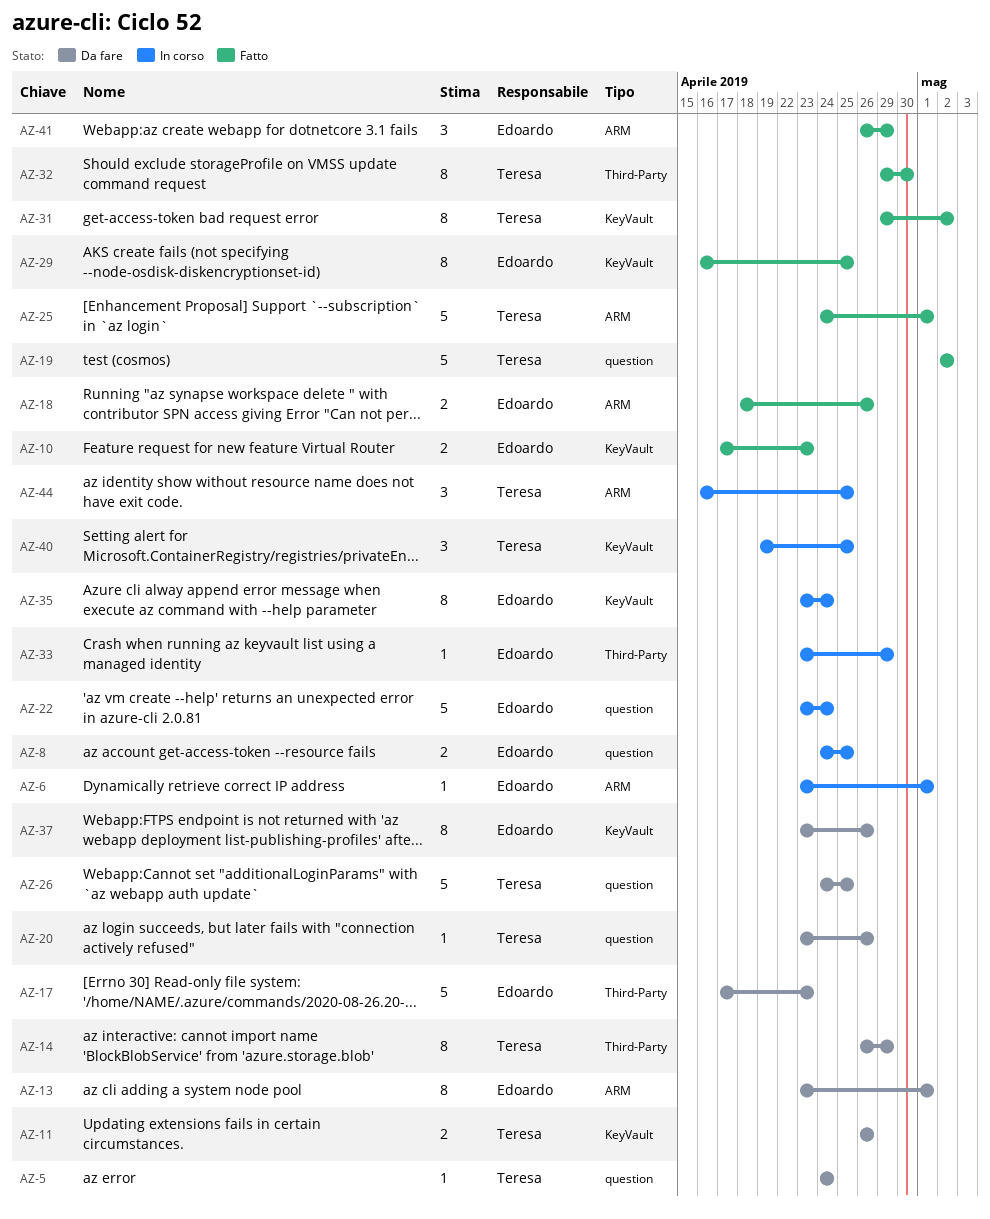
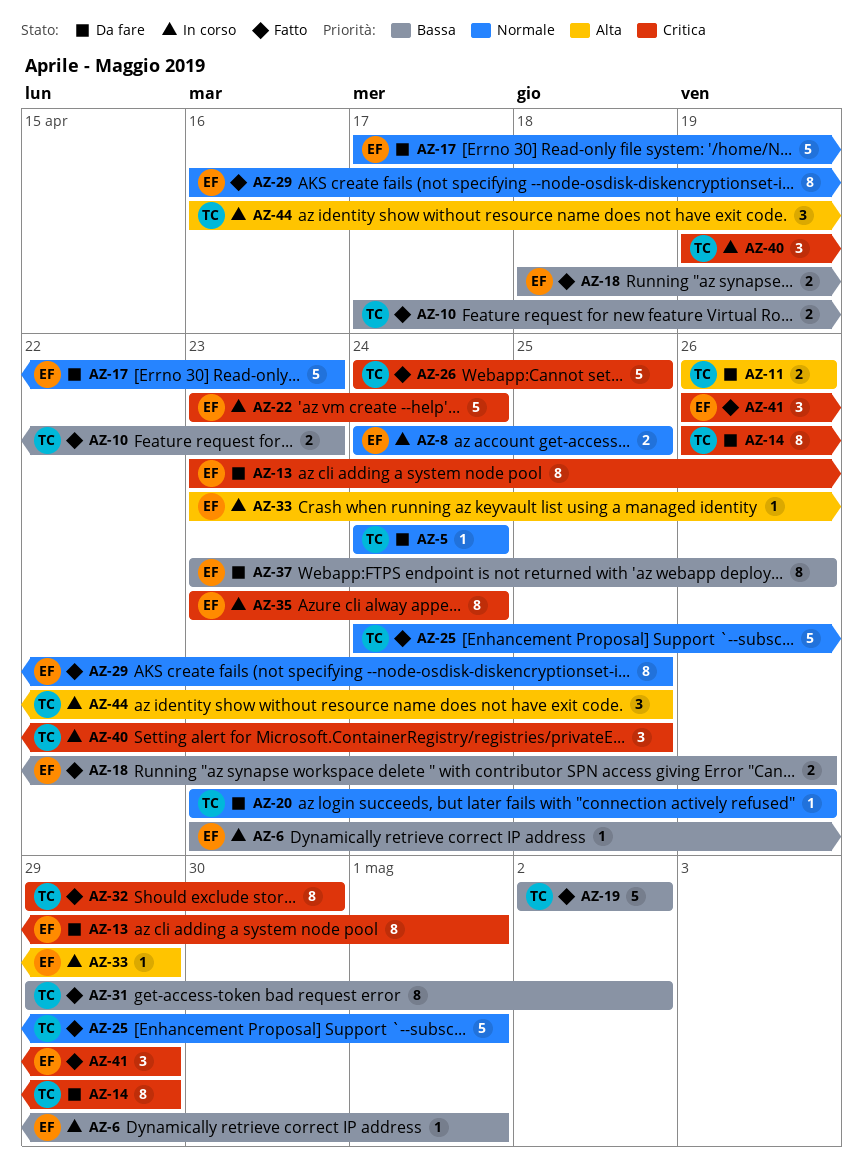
AZ-10, owner: Edoardo -> Teresa
AZ-26, status: Da fare -> Fatto

